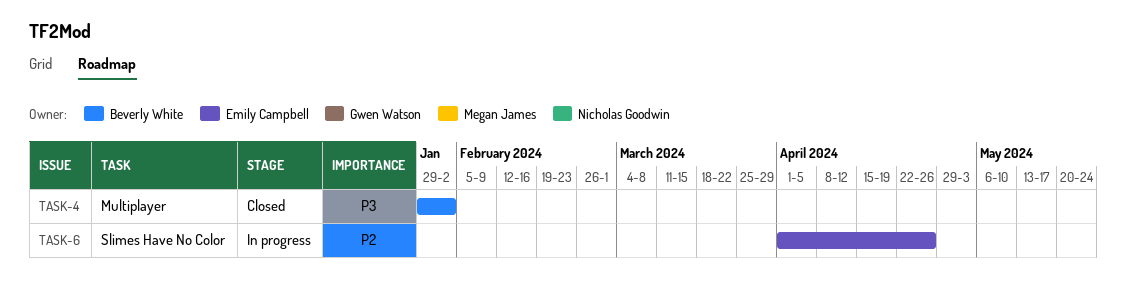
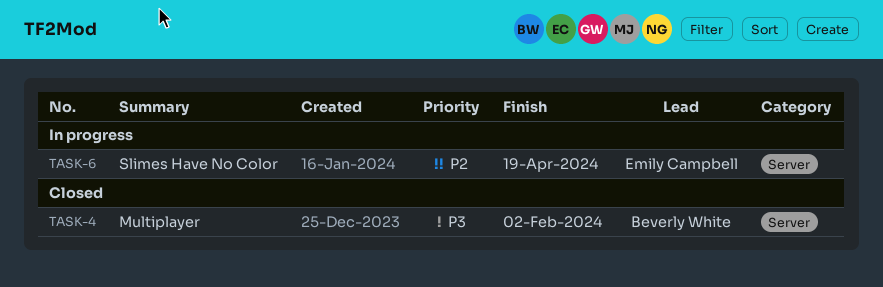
TASK-6, due: Apr 26 -> Apr 19

